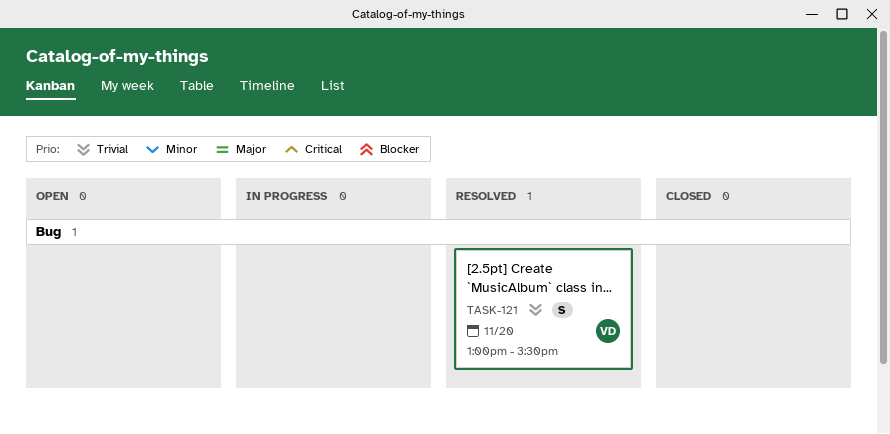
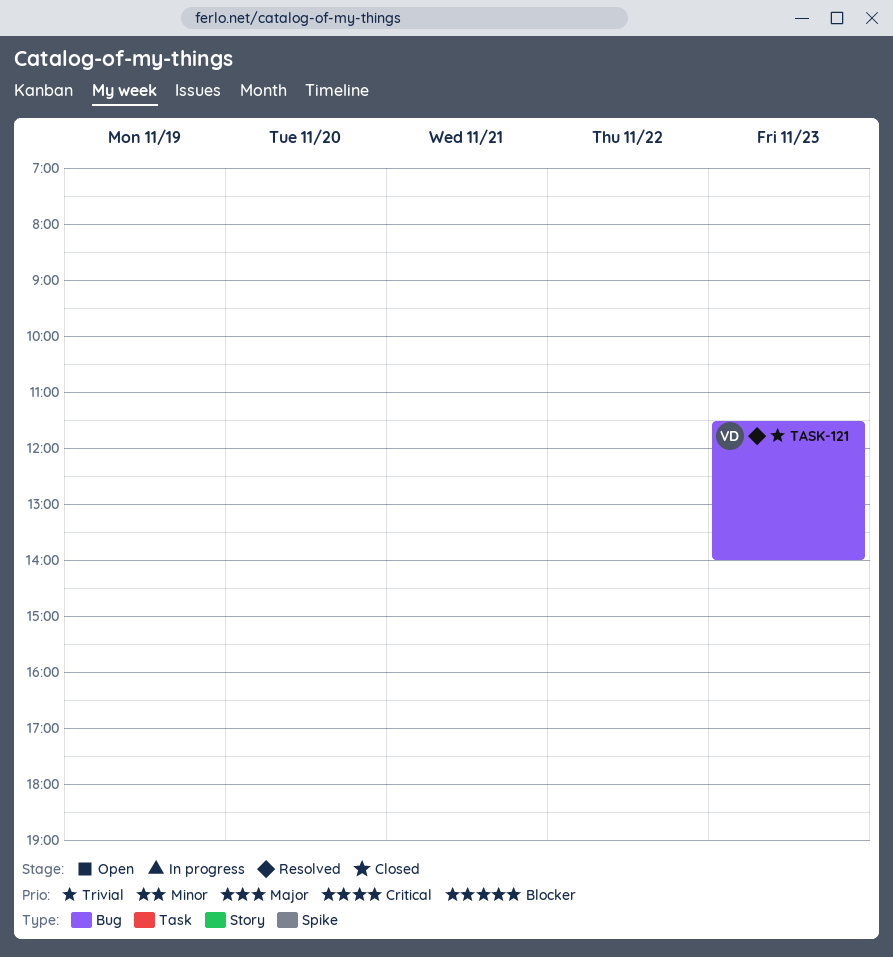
TASK-121, day: Nov 20 -> Nov 23
TASK-121, begins: 13:00 -> 11:30
TASK-121, ends: 15:30 -> 14:00

